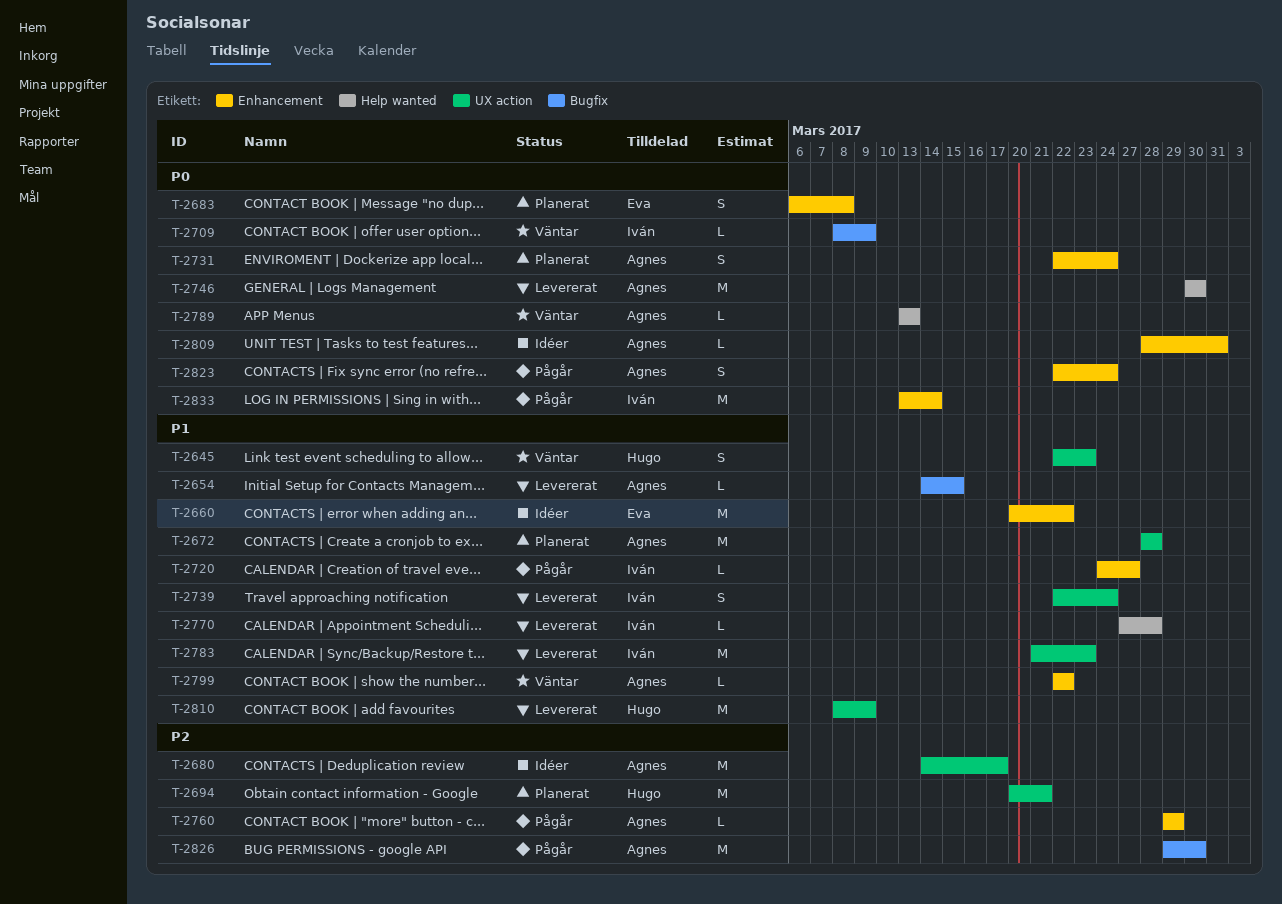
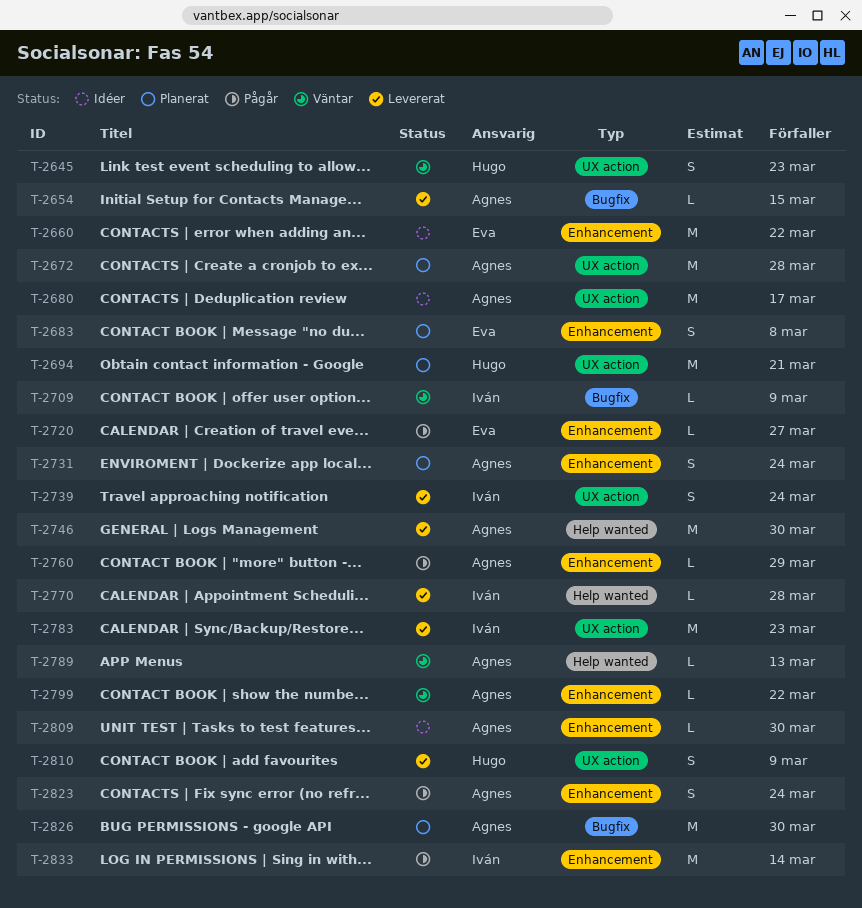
T-2720, owner: Iván -> Eva
T-2809, due: Mar 31 -> Mar 30
T-2810, estimate: M -> S
T-2826, status: Pågår -> Planerat

